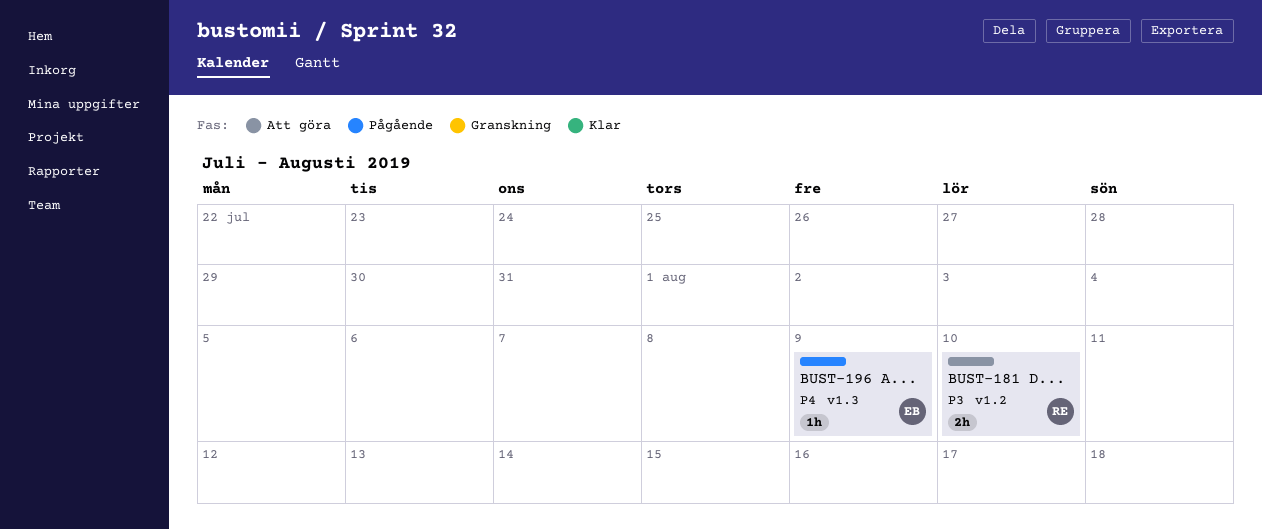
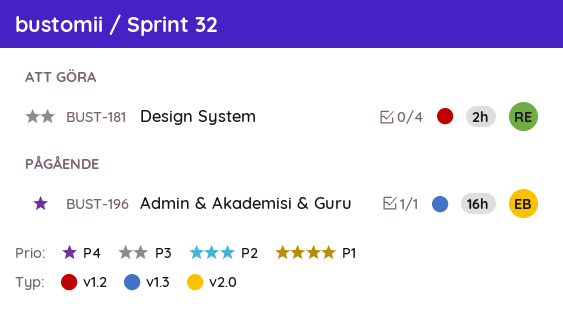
BUST-196, estimate: 1h -> 16h

